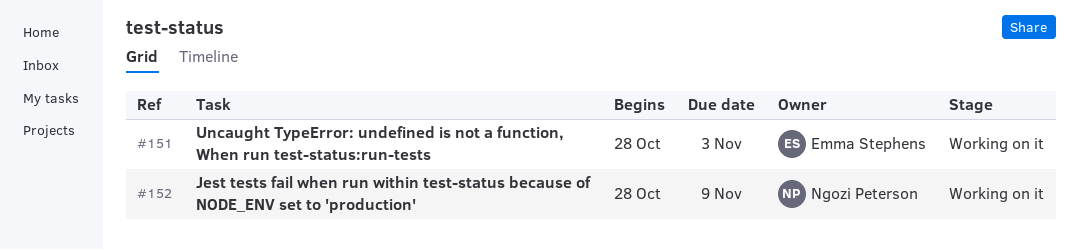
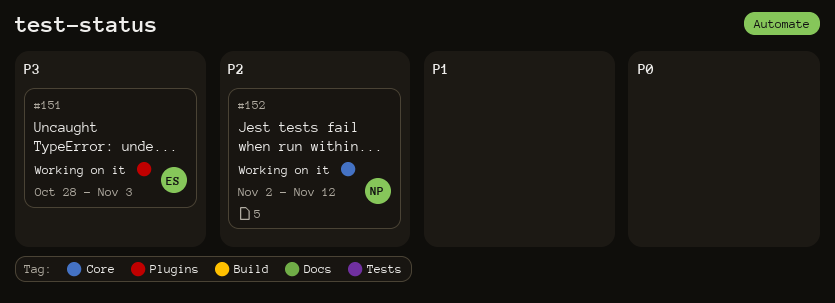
#152, start: Oct 28 -> Nov 2
#152, due: Nov 9 -> Nov 12

